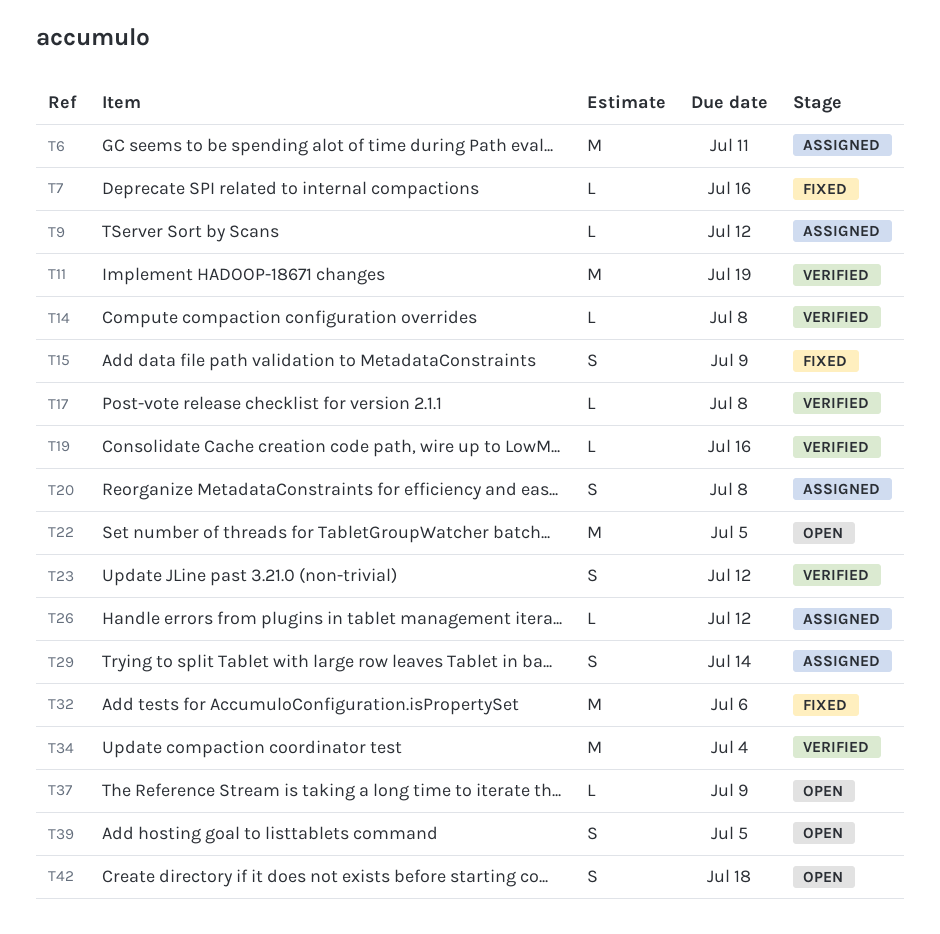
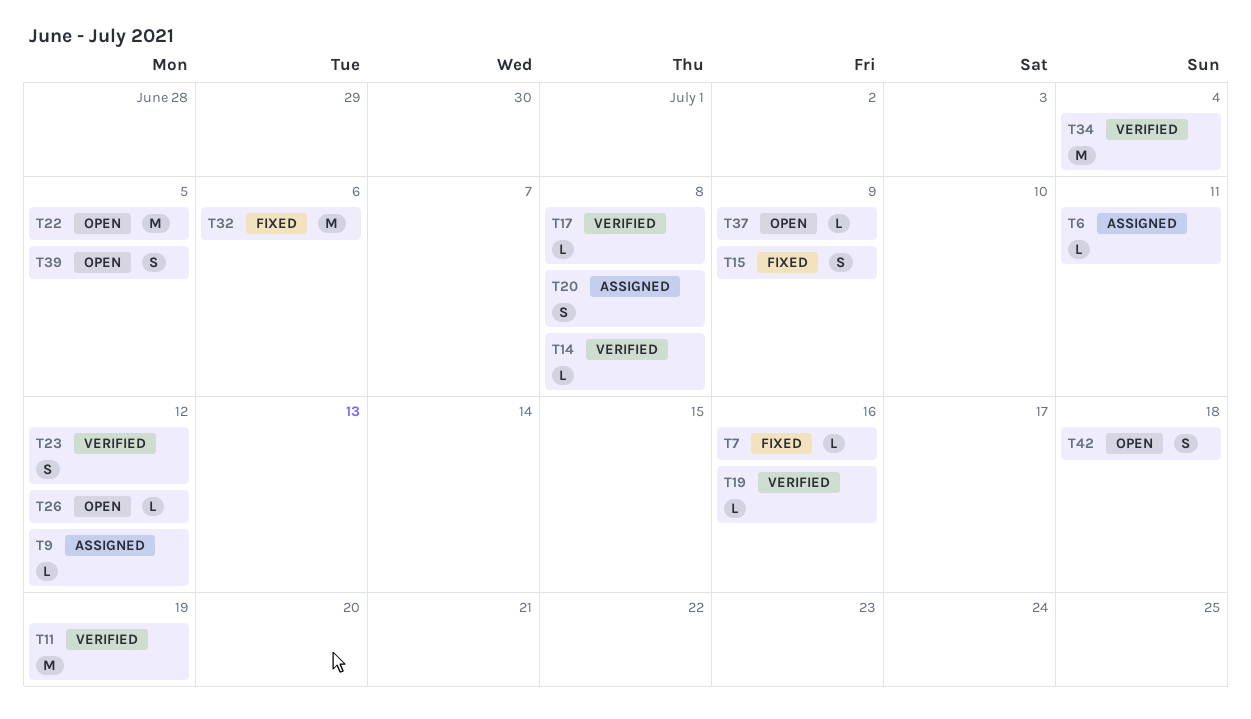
T6, estimate: M -> L
T26, status: Assigned -> Open
T29: present -> none

